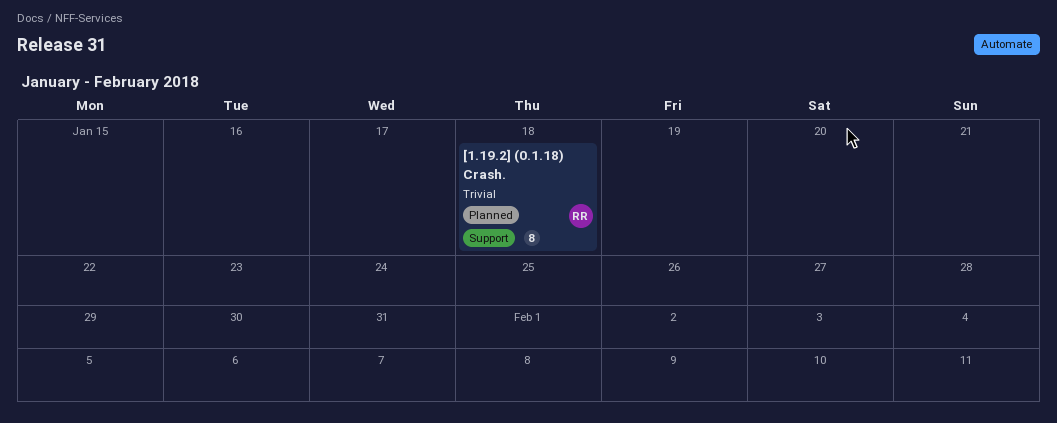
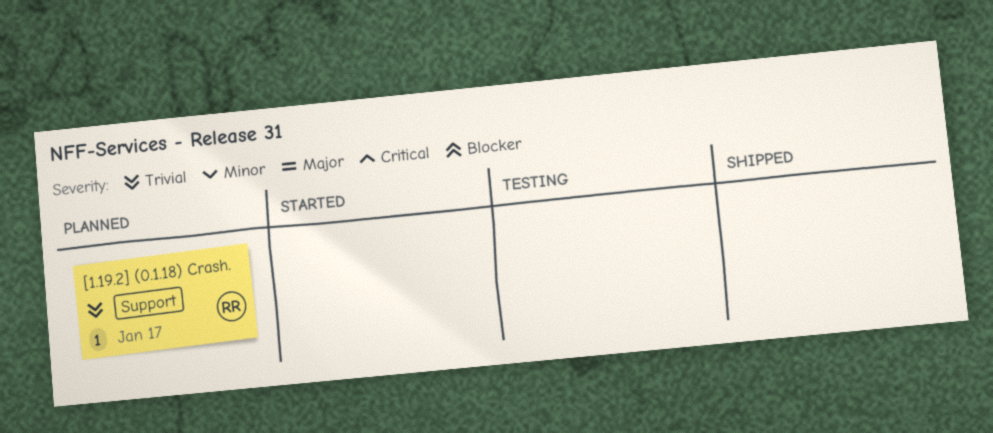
[1.19.2] (0.1.18) Crash., estimate: 8 -> 1
[1.19.2] (0.1.18) Crash., due: Jan 18 -> Jan 17

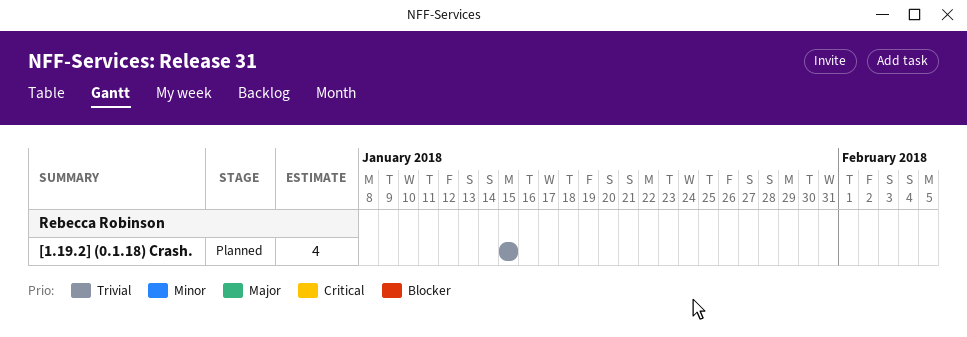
[1.19.2] (0.1.18) Crash., estimate: 1 -> 4
[1.19.2] (0.1.18) Crash., due: Jan 17 -> Jan 15

